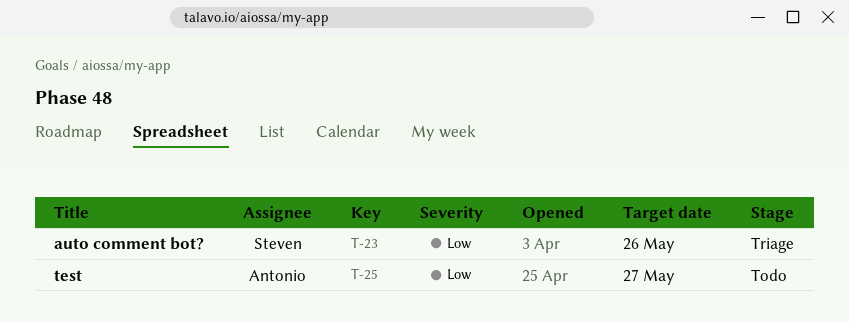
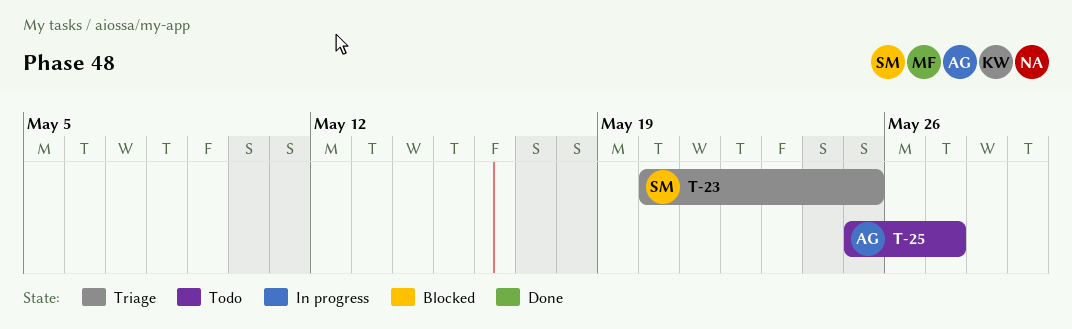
T-23, due: May 26 -> May 25

